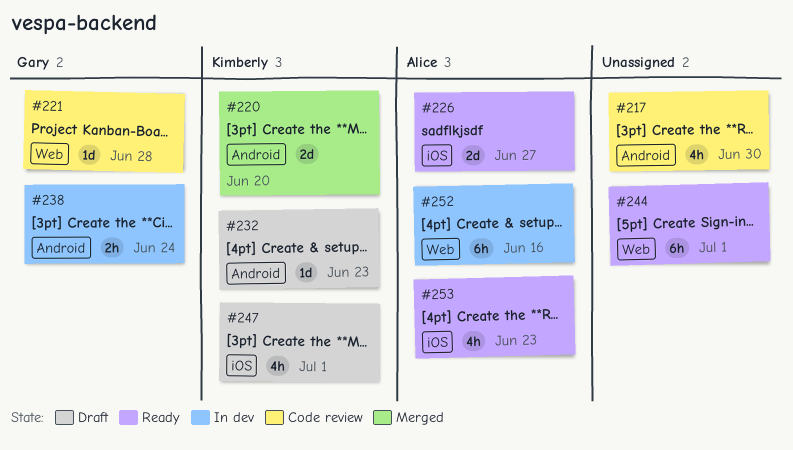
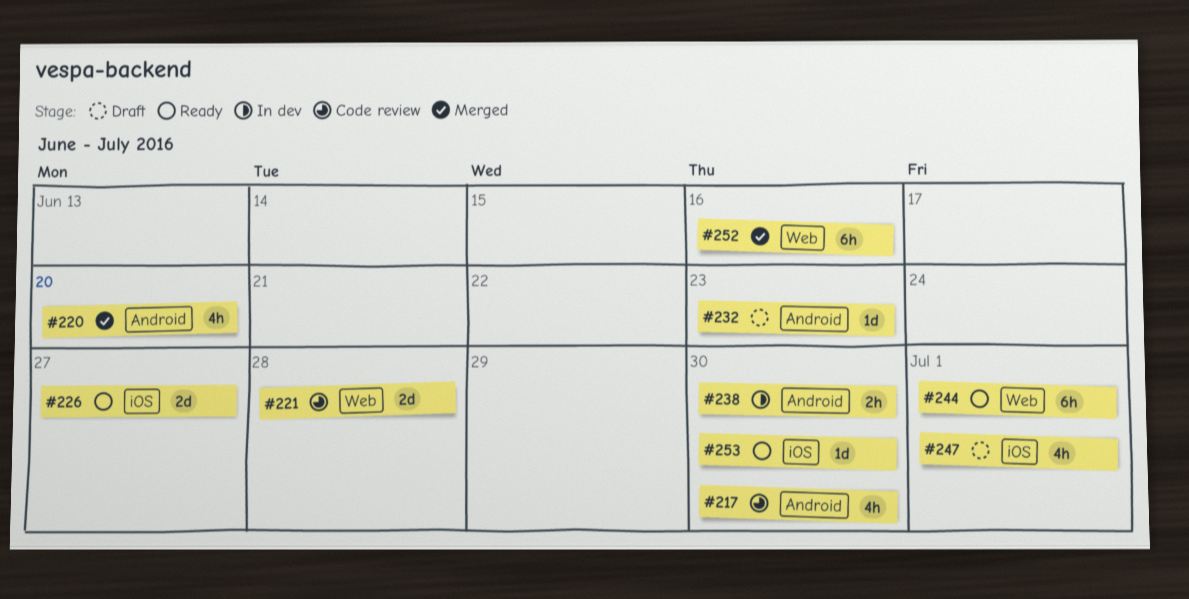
#220, estimate: 2d -> 4h
#221, estimate: 1d -> 2d
#238, due: Jun 24 -> Jun 30
#252, status: In dev -> Merged
#253, estimate: 4h -> 1d
#253, due: Jun 23 -> Jun 30

